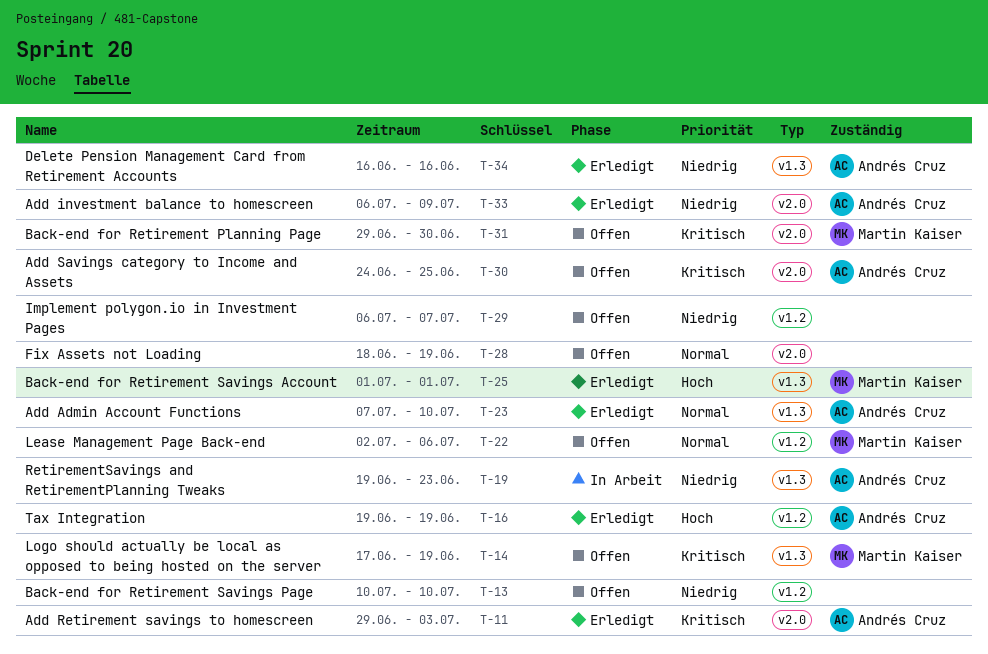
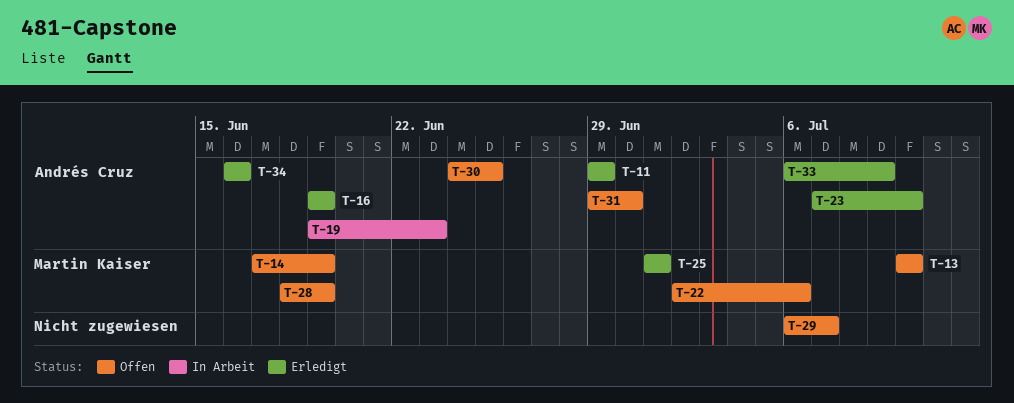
T-11, due: Jul 3 -> Jun 29
T-13, owner: none -> Martin Kaiser
T-28, owner: none -> Martin Kaiser
T-31, owner: Martin Kaiser -> Andrés Cruz

